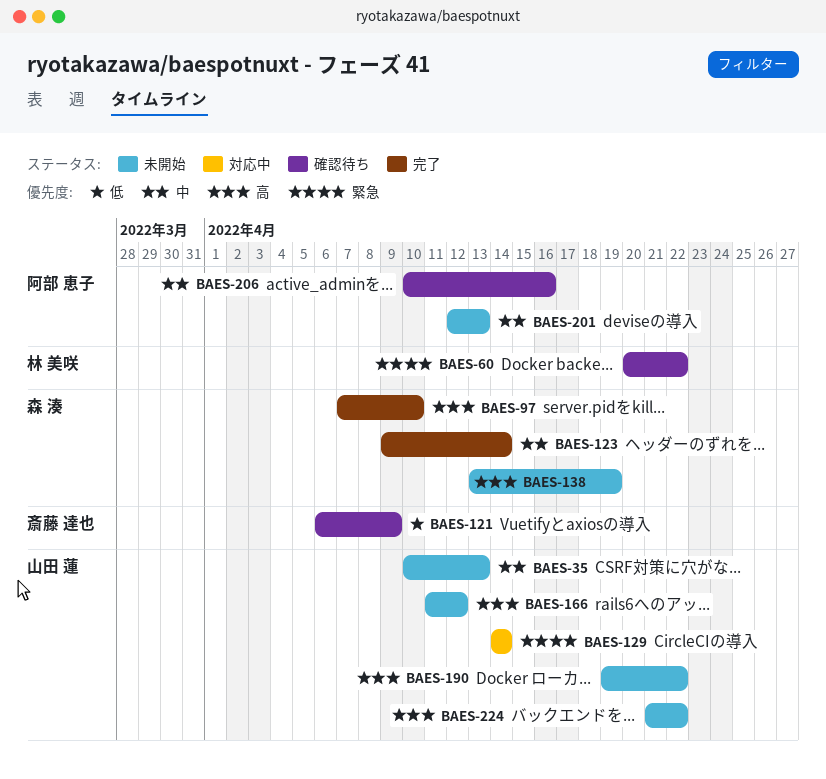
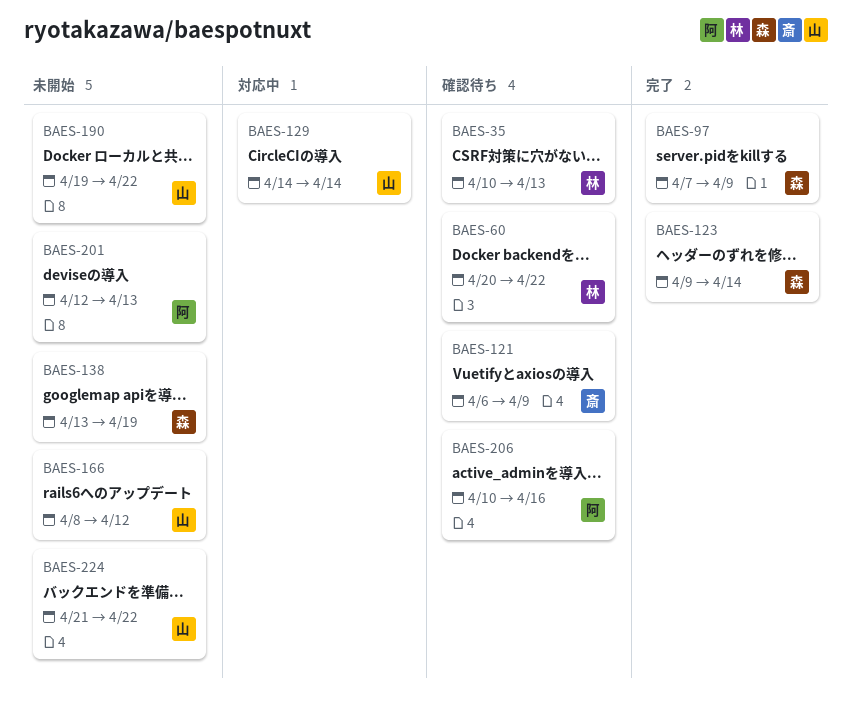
BAES-35, status: 未開始 -> 確認待ち
BAES-35, owner: 山田 蓮 -> 林 美咲
BAES-97, due: Apr 10 -> Apr 9
BAES-166, start: Apr 11 -> Apr 8

